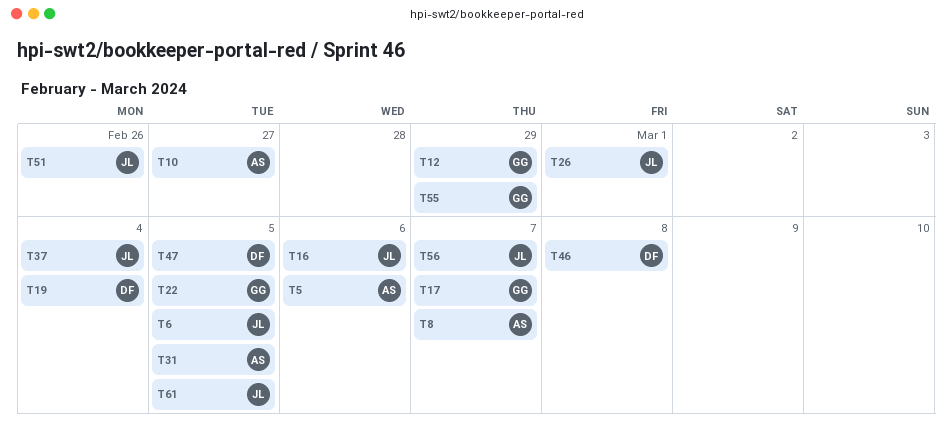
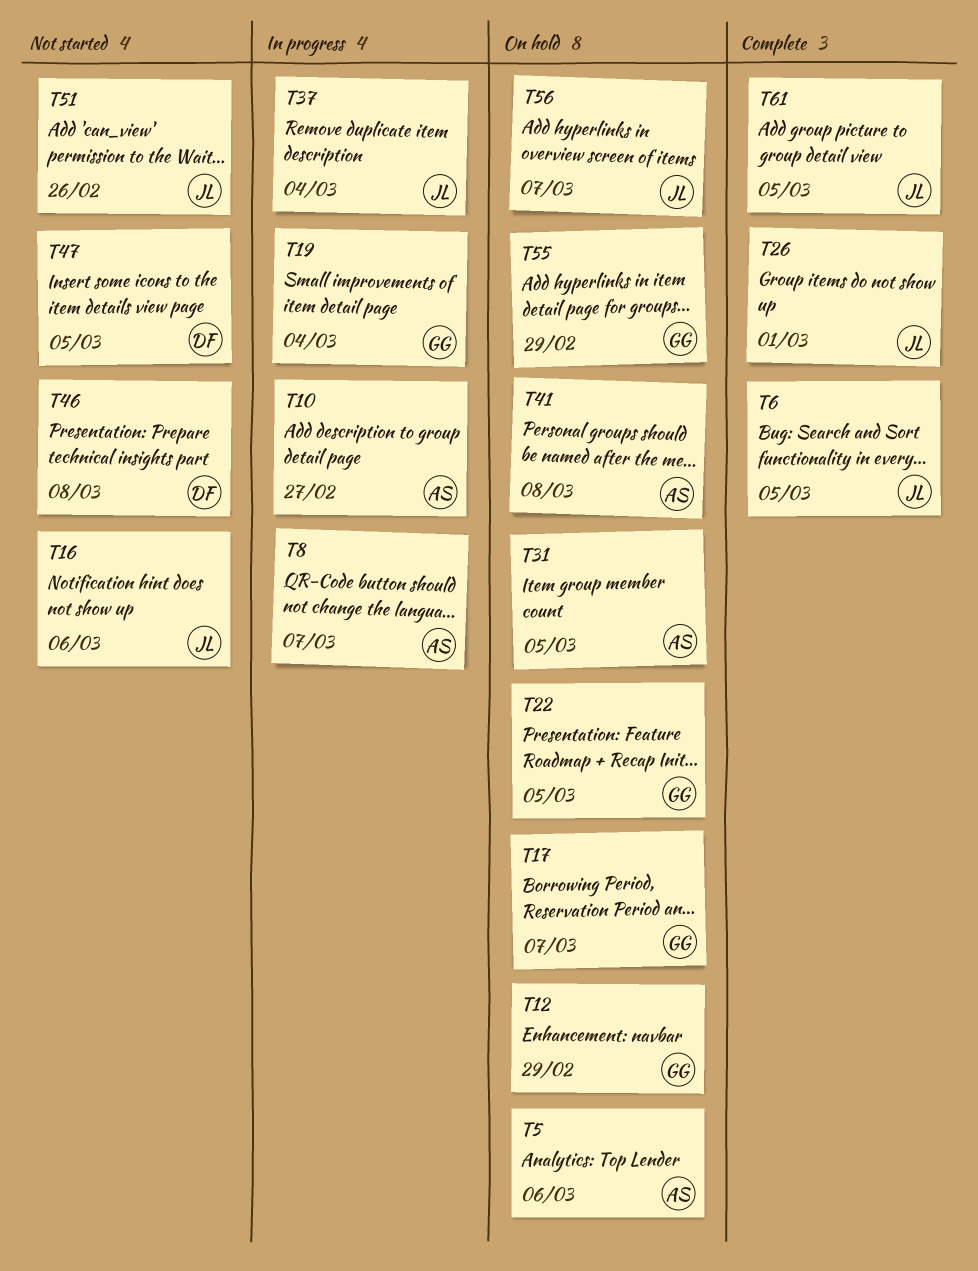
T19, owner: DF -> GG
T41: none -> present

